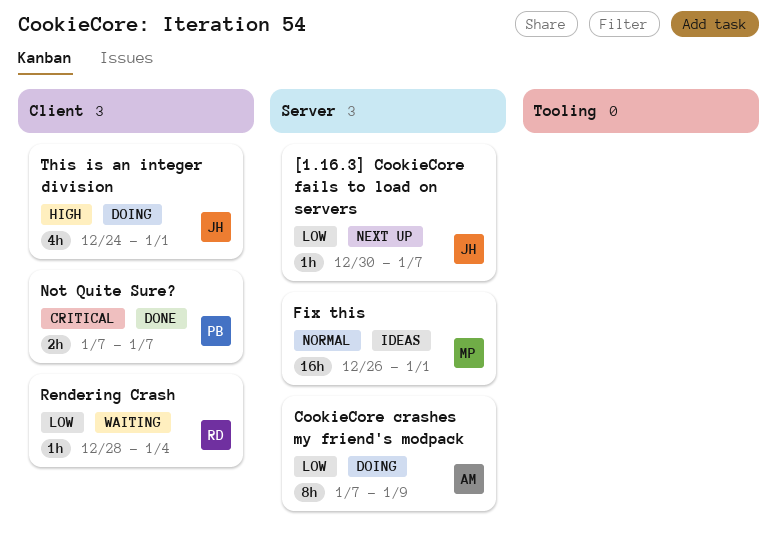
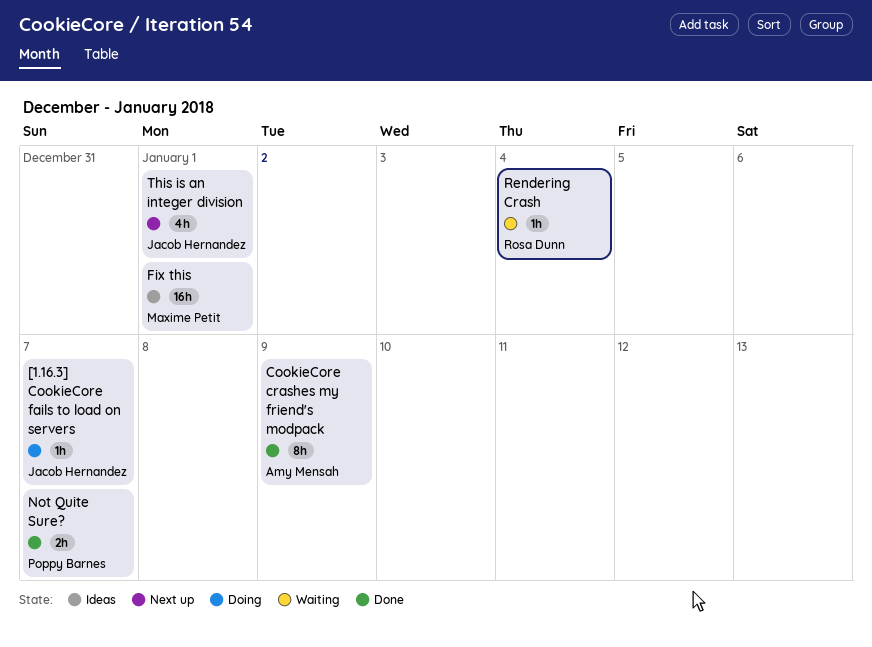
[1.16.3] CookieCore fails to load on servers, status: Next up -> Doing
CookieCore crashes my friend's modpack, status: Doing -> Done
This is an integer division, status: Doing -> Next up

